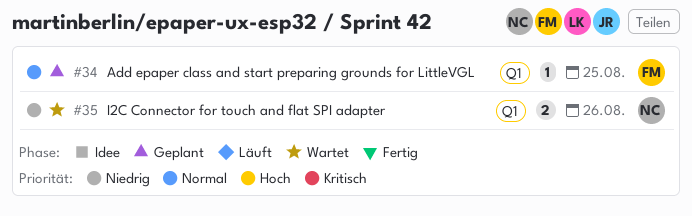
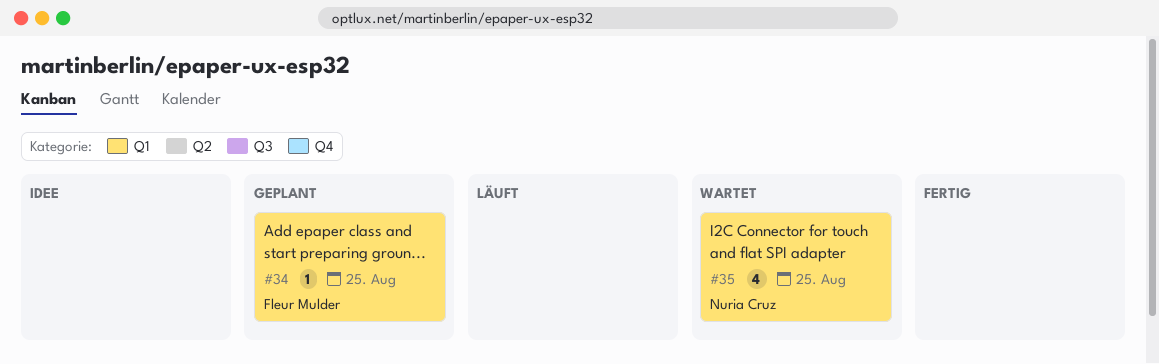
#35, estimate: 2 -> 4
#35, due: Aug 26 -> Aug 25

